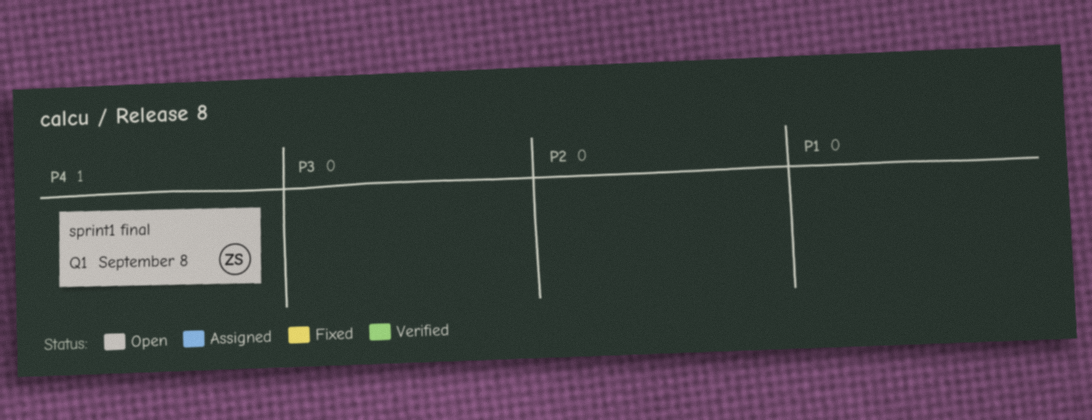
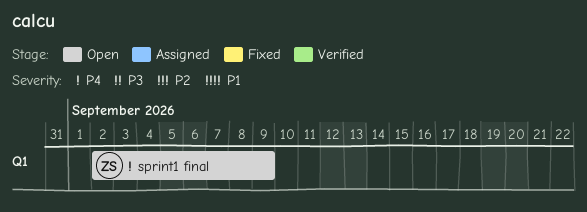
sprint1 final, due: Sep 8 -> Sep 9

